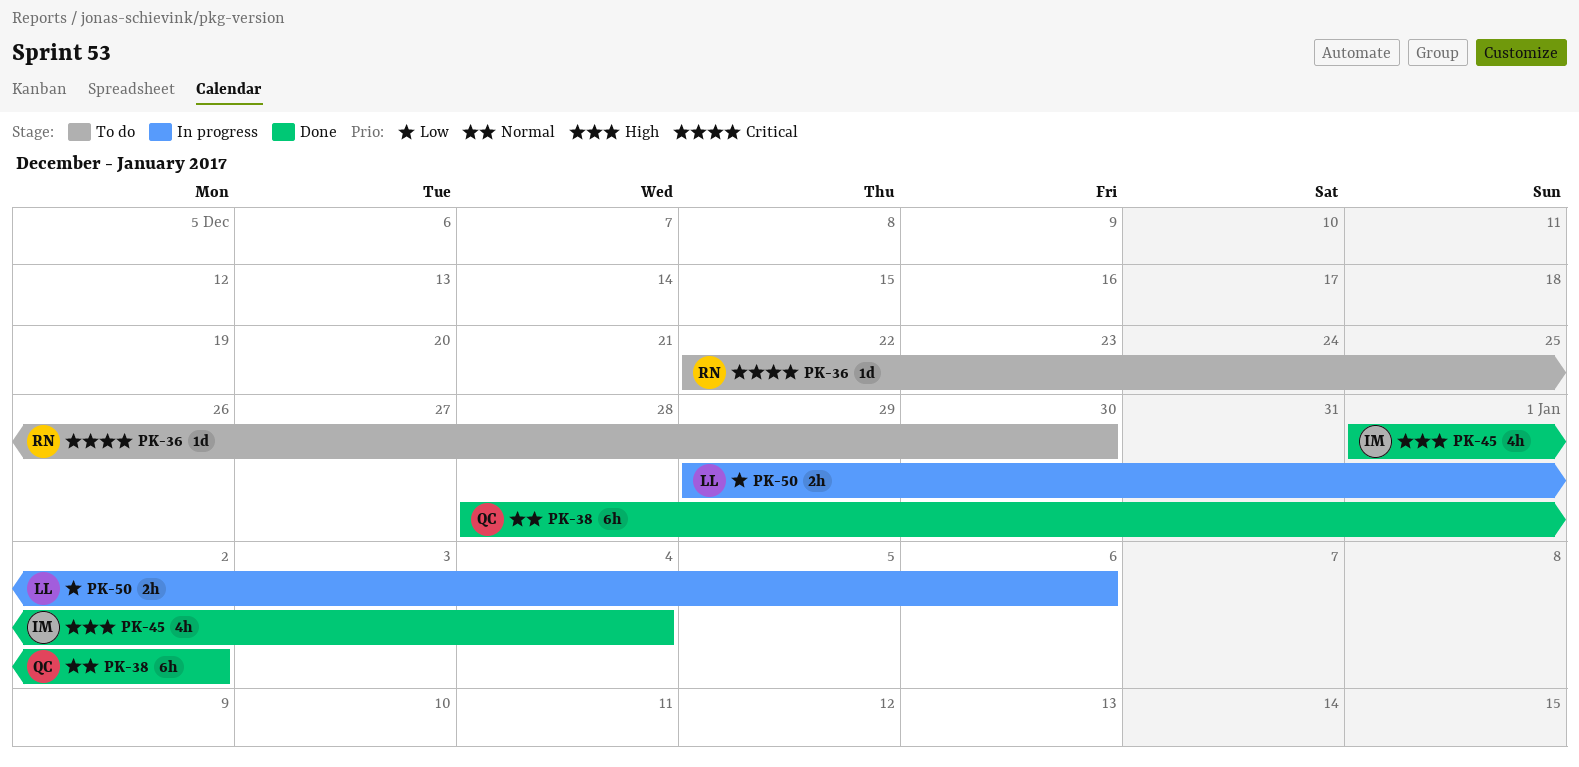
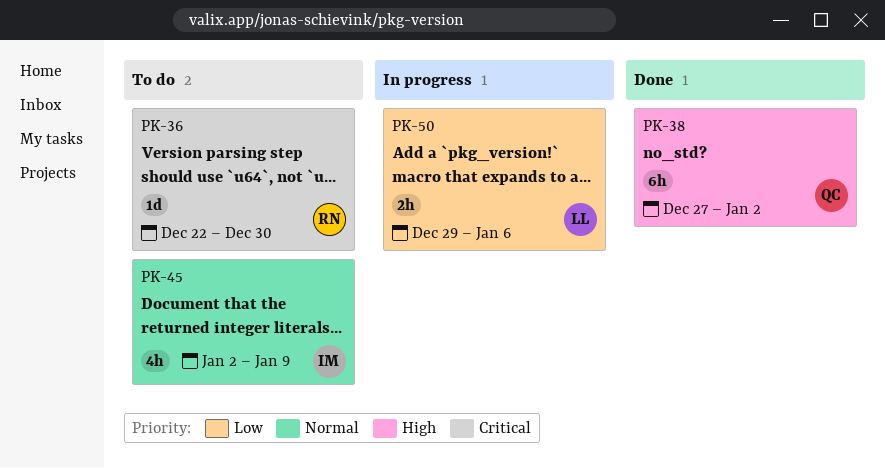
PK-38, priority: Normal -> High
PK-38, start: Dec 28 -> Dec 27
PK-45, status: Done -> To do
PK-45, priority: High -> Normal
PK-45, start: Jan 1 -> Jan 2
PK-45, due: Jan 4 -> Jan 9

